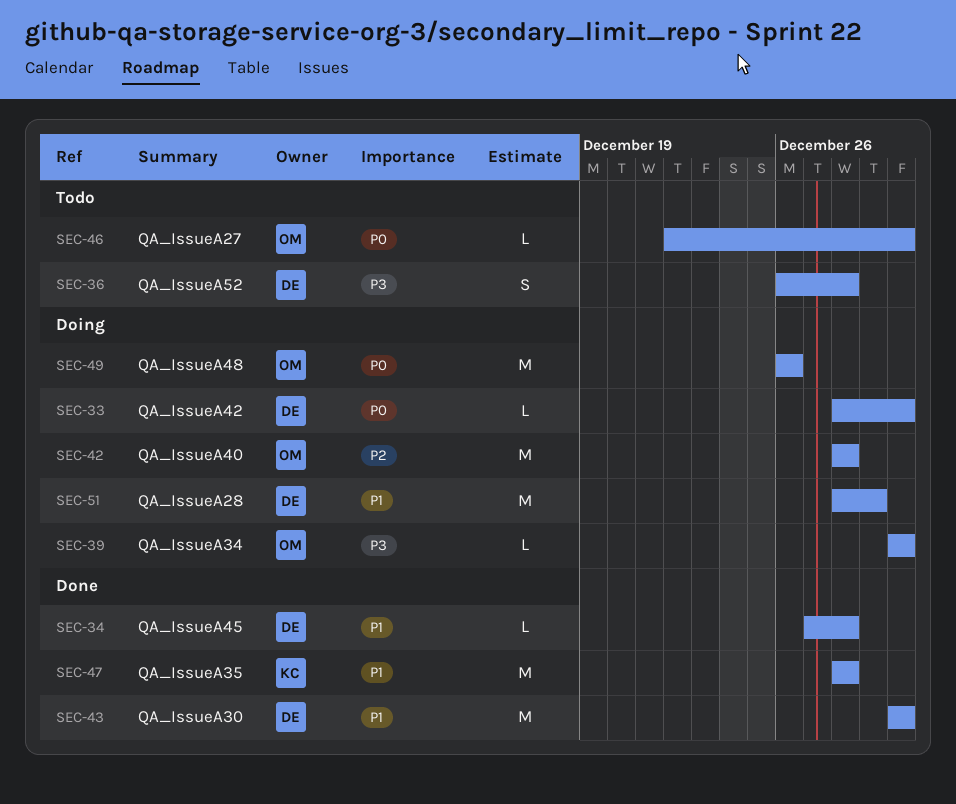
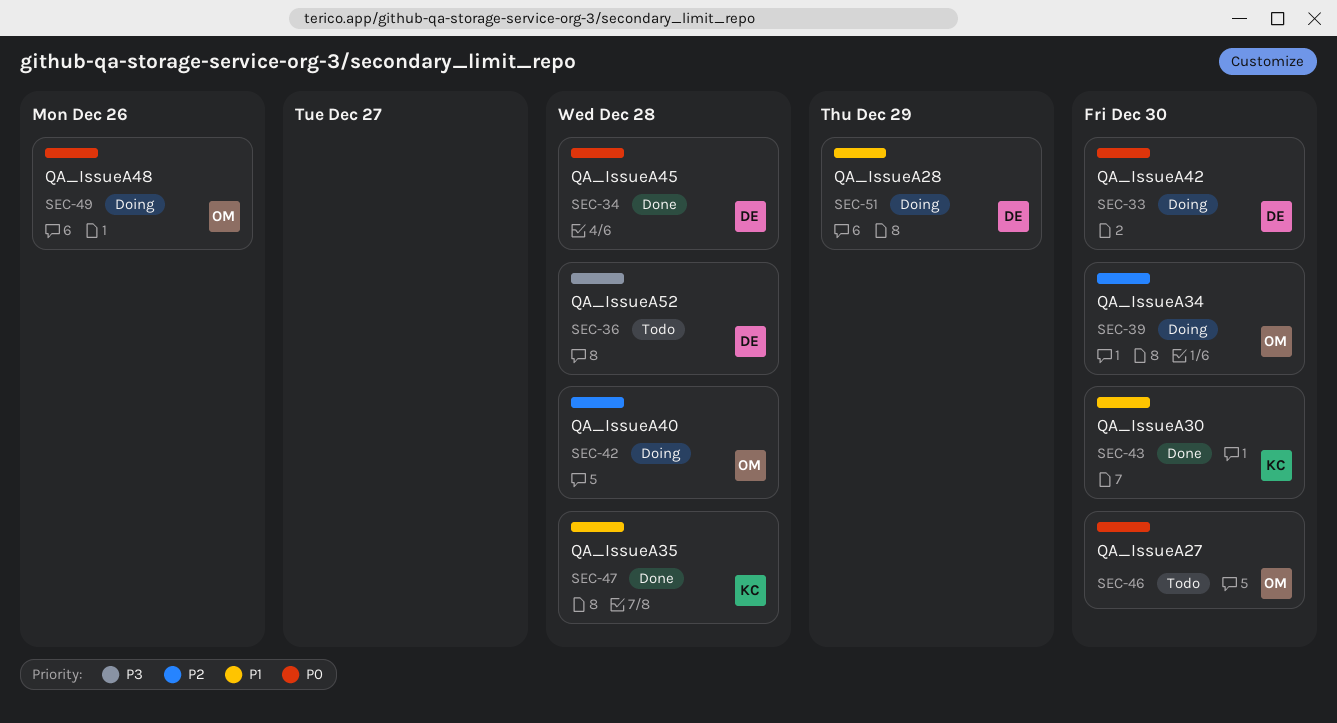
SEC-34, priority: P1 -> P0
SEC-39, priority: P3 -> P2
SEC-43, owner: DE -> KC

